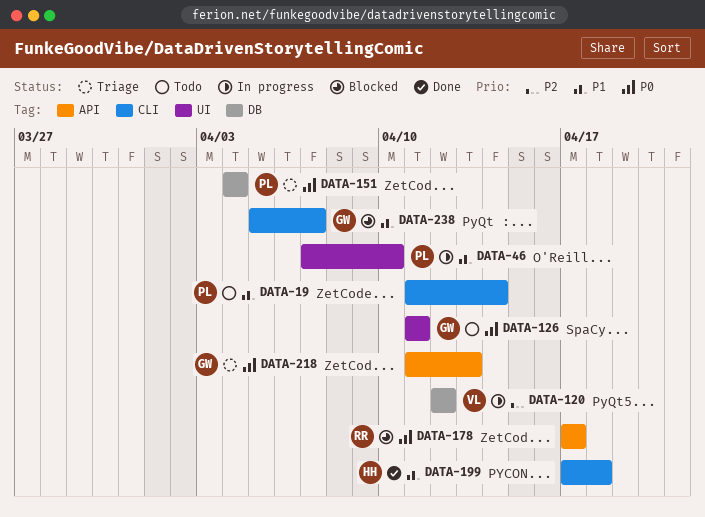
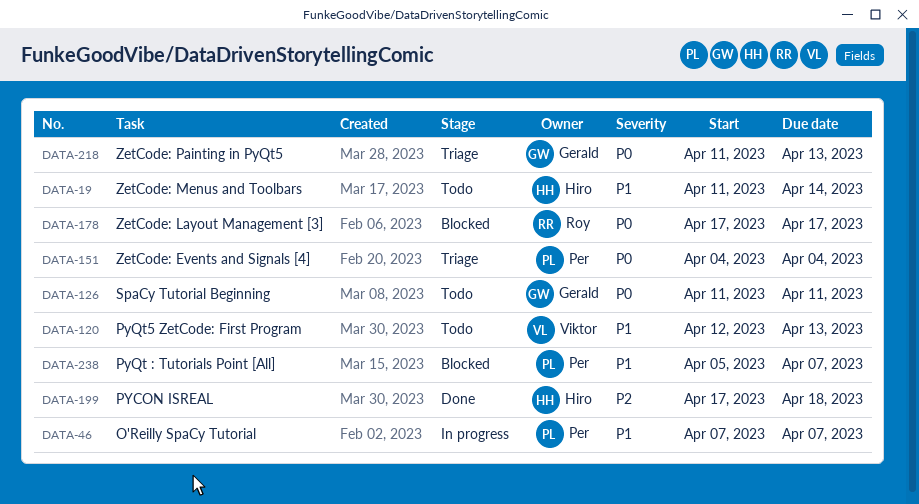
DATA-19, owner: Per -> Hiro
DATA-46, due: Apr 10 -> Apr 7
DATA-120, status: In progress -> Todo
DATA-120, priority: P2 -> P1
DATA-120, due: Apr 12 -> Apr 13
DATA-199, priority: P1 -> P2
DATA-238, owner: Gerald -> Per

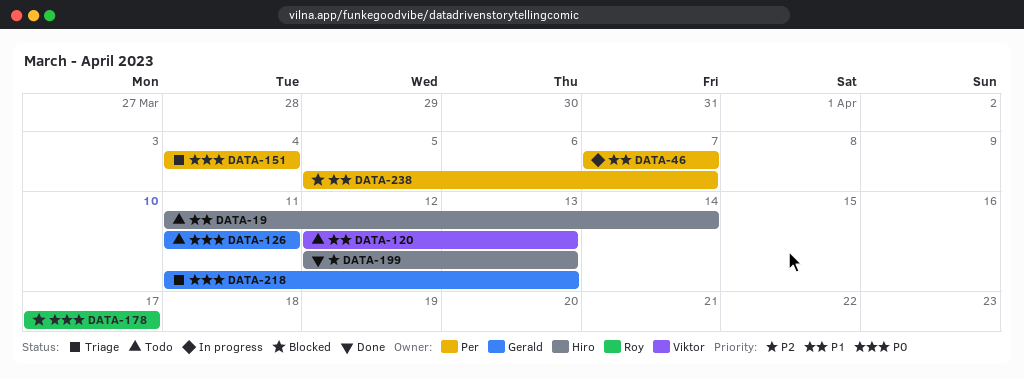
DATA-199, start: Apr 17 -> Apr 12
DATA-199, due: Apr 18 -> Apr 13

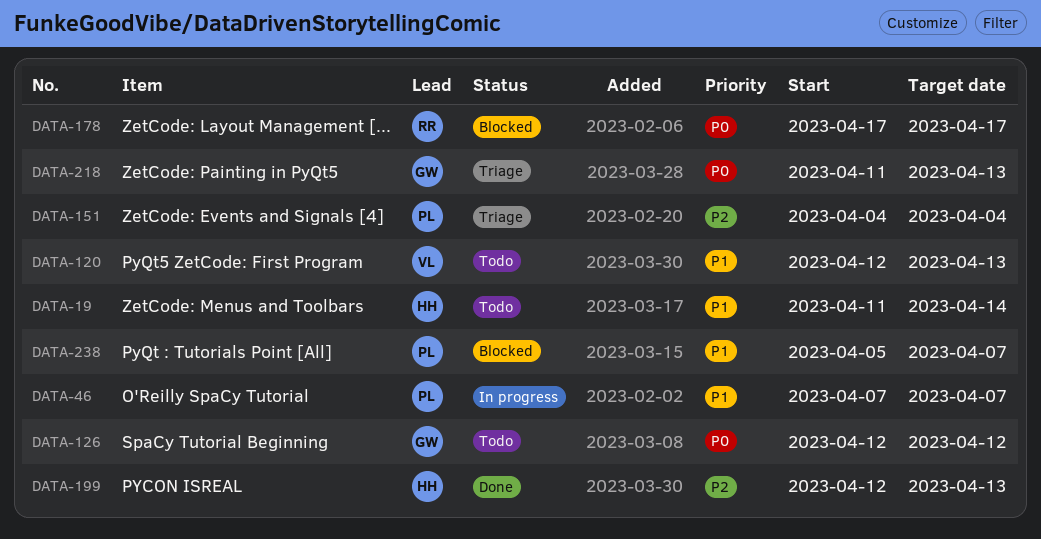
DATA-126, start: Apr 11 -> Apr 12
DATA-126, due: Apr 11 -> Apr 12
DATA-151, priority: P0 -> P2

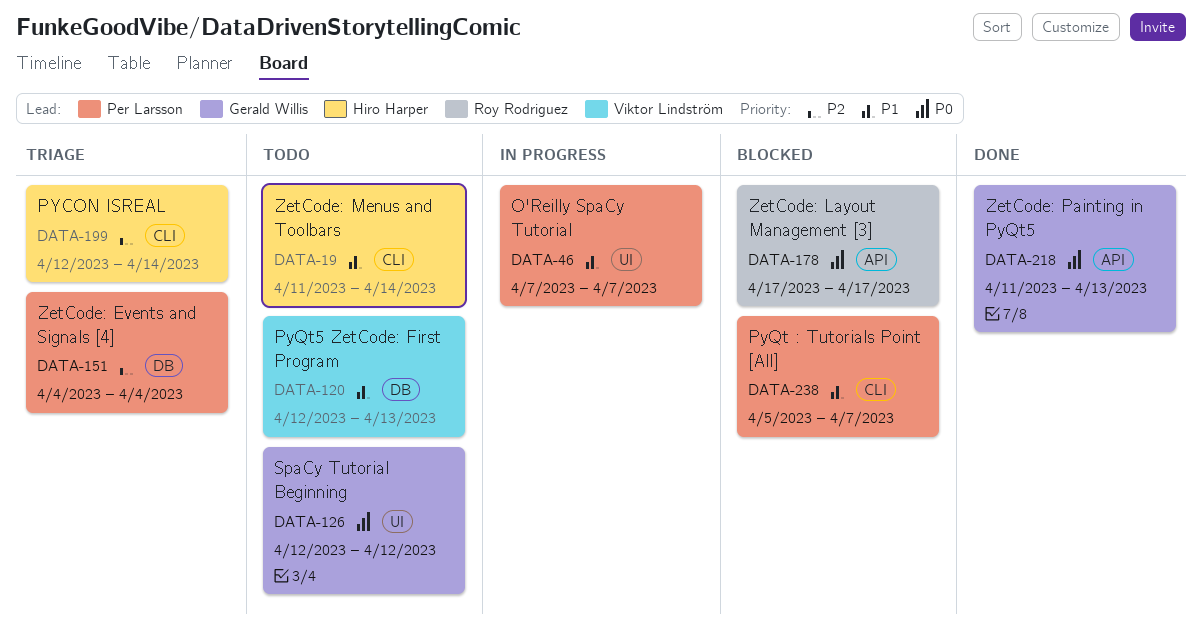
DATA-199, status: Done -> Triage
DATA-199, due: Apr 13 -> Apr 14
DATA-218, status: Triage -> Done

